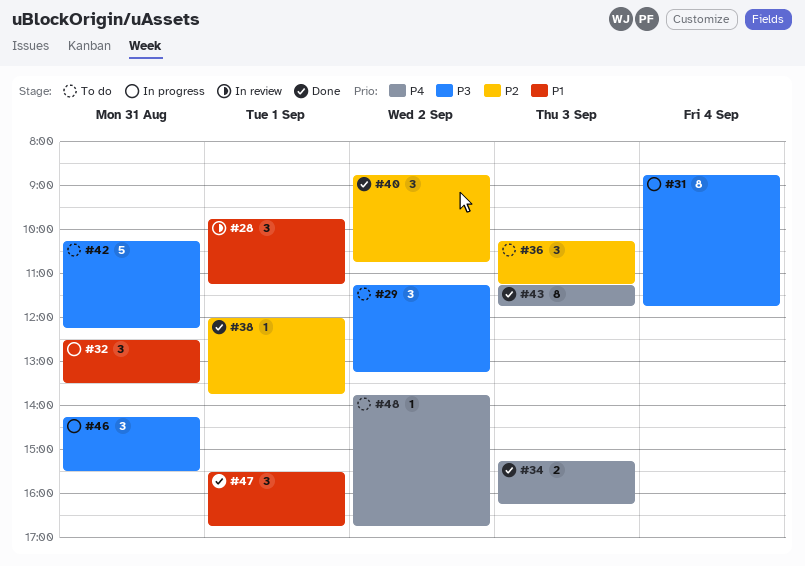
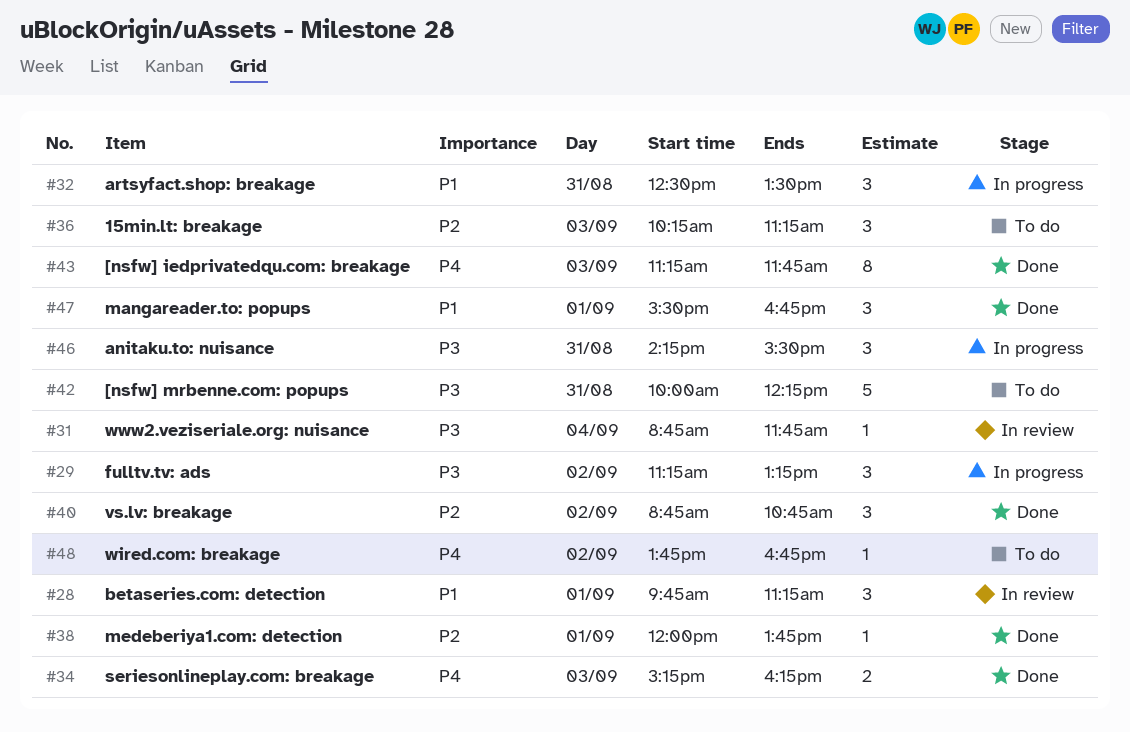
#29, status: To do -> In progress
#31, status: In progress -> In review
#31, estimate: 8 -> 1
#42, begins: 10:15 -> 10:00

